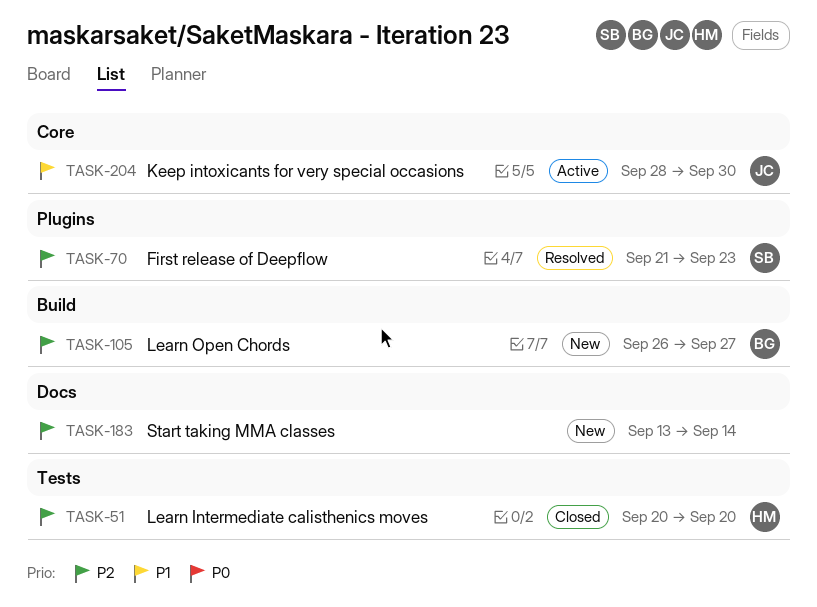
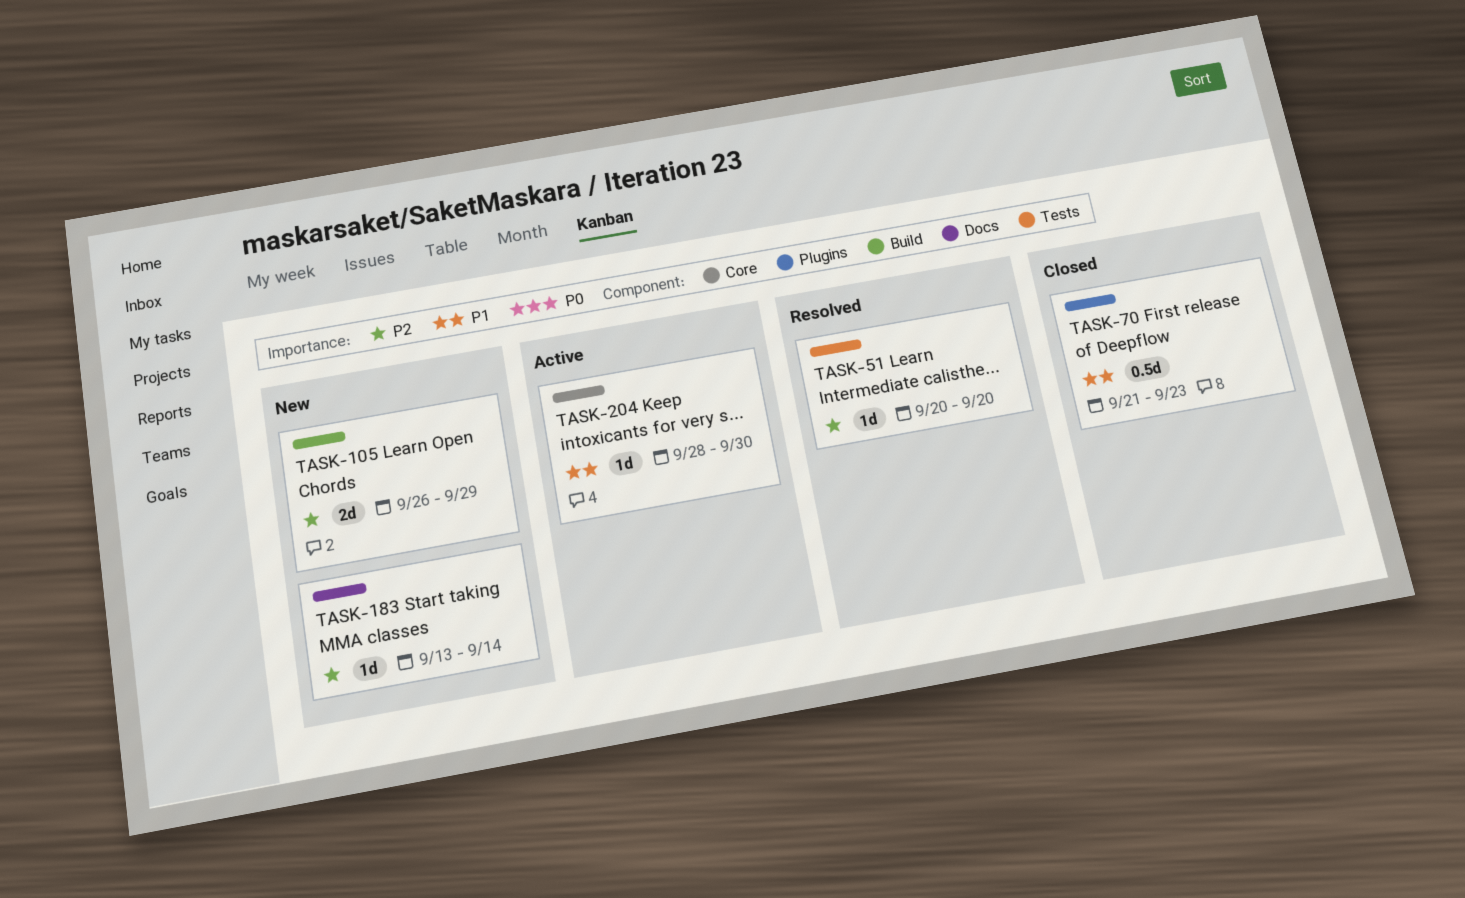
TASK-51, status: Closed -> Resolved
TASK-70, status: Resolved -> Closed
TASK-70, priority: P2 -> P1
TASK-105, due: Sep 27 -> Sep 29

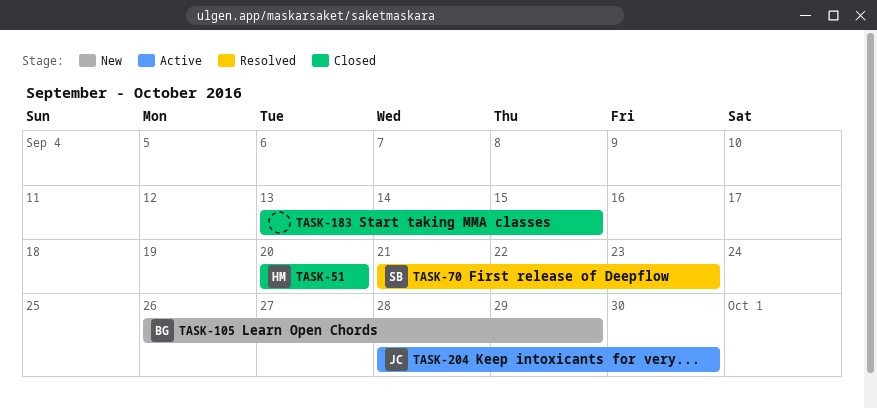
TASK-51, status: Resolved -> Closed
TASK-70, status: Closed -> Resolved
TASK-183, status: New -> Closed
TASK-183, due: Sep 14 -> Sep 15

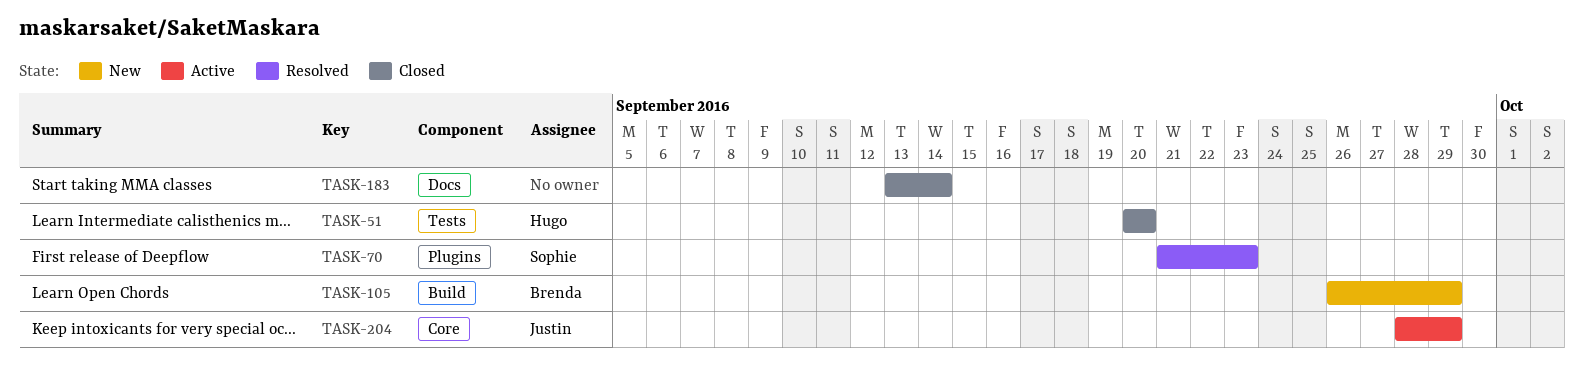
TASK-183, due: Sep 15 -> Sep 14
TASK-204, due: Sep 30 -> Sep 29

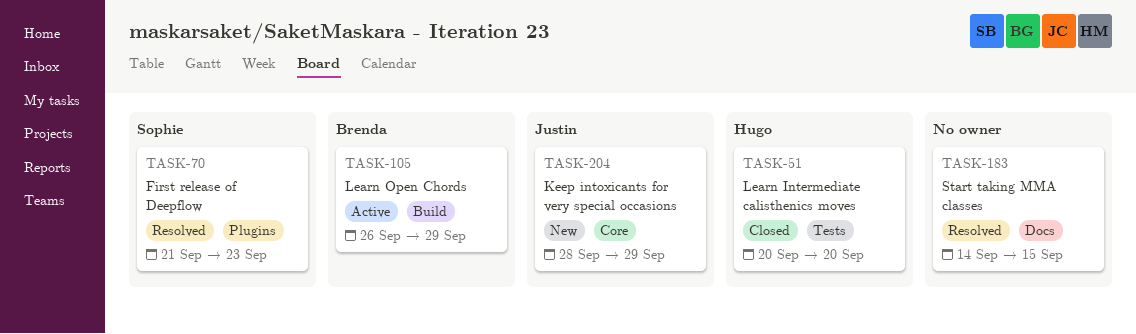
TASK-105, status: New -> Active
TASK-183, status: Closed -> Resolved
TASK-183, start: Sep 13 -> Sep 14
TASK-183, due: Sep 14 -> Sep 15
TASK-204, status: Active -> New

